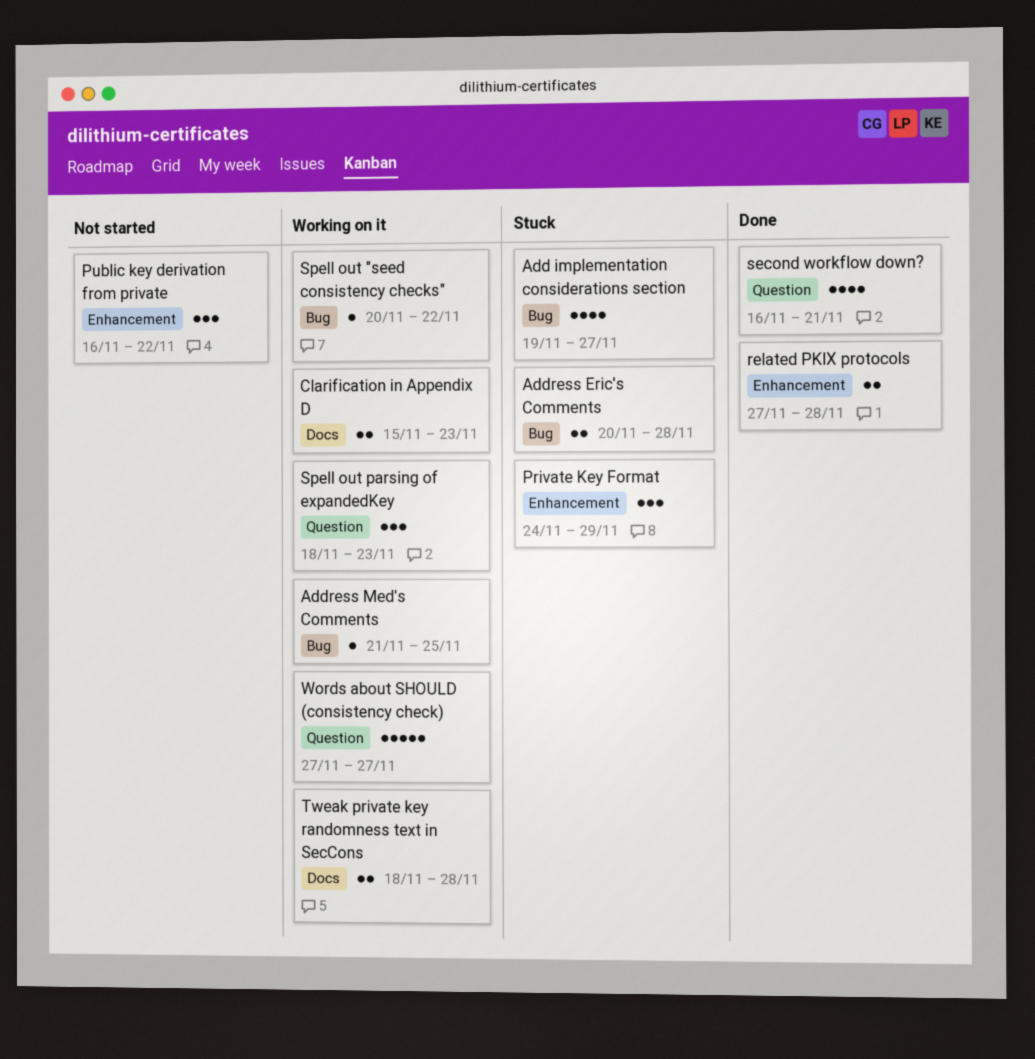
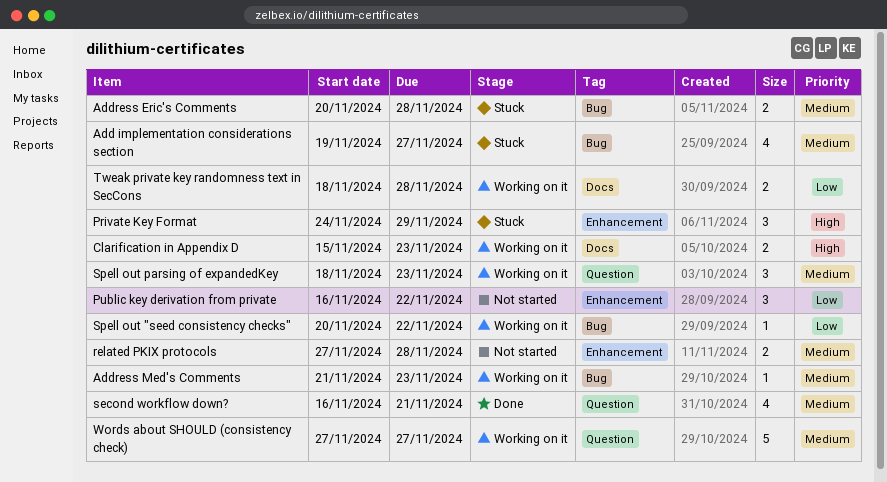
Address Med's Comments, due: Nov 25 -> Nov 23
related PKIX protocols, status: Done -> Not started

